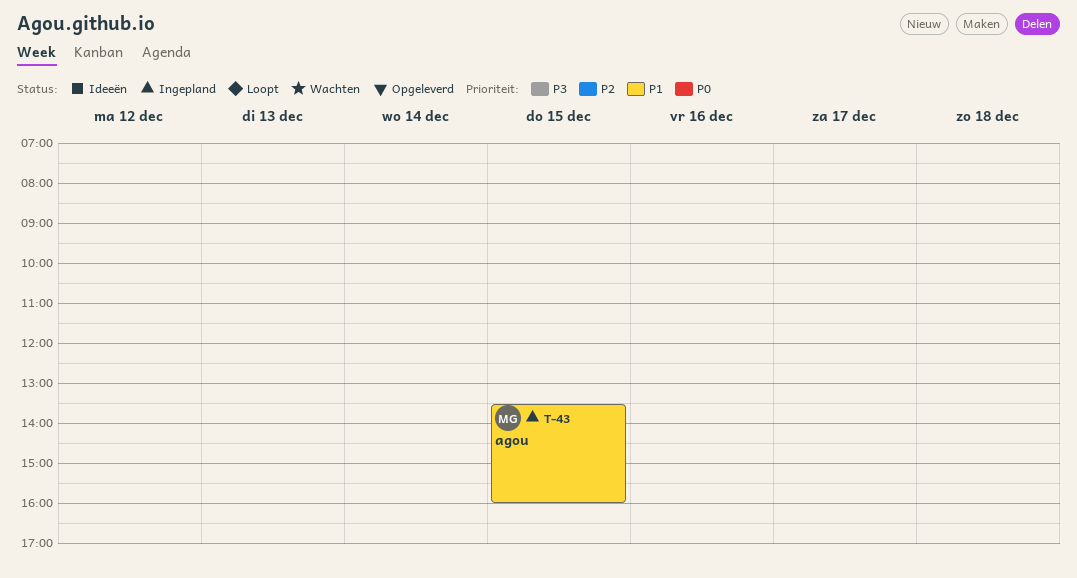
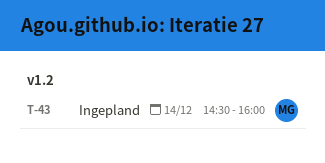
T-43, day: Dec 15 -> Dec 14
T-43, begins: 13:30 -> 14:30

